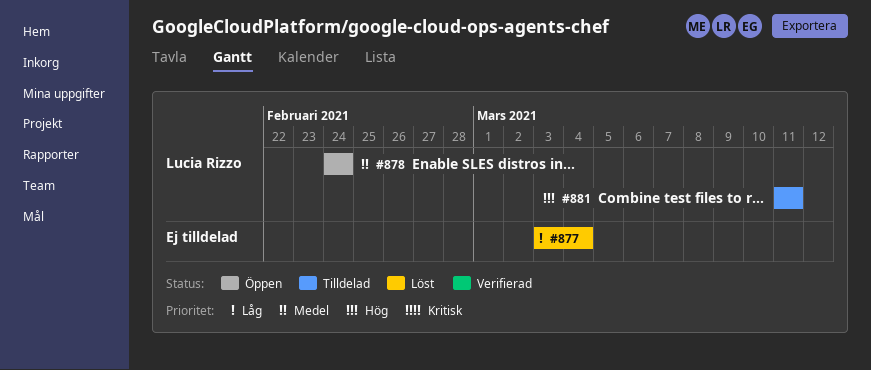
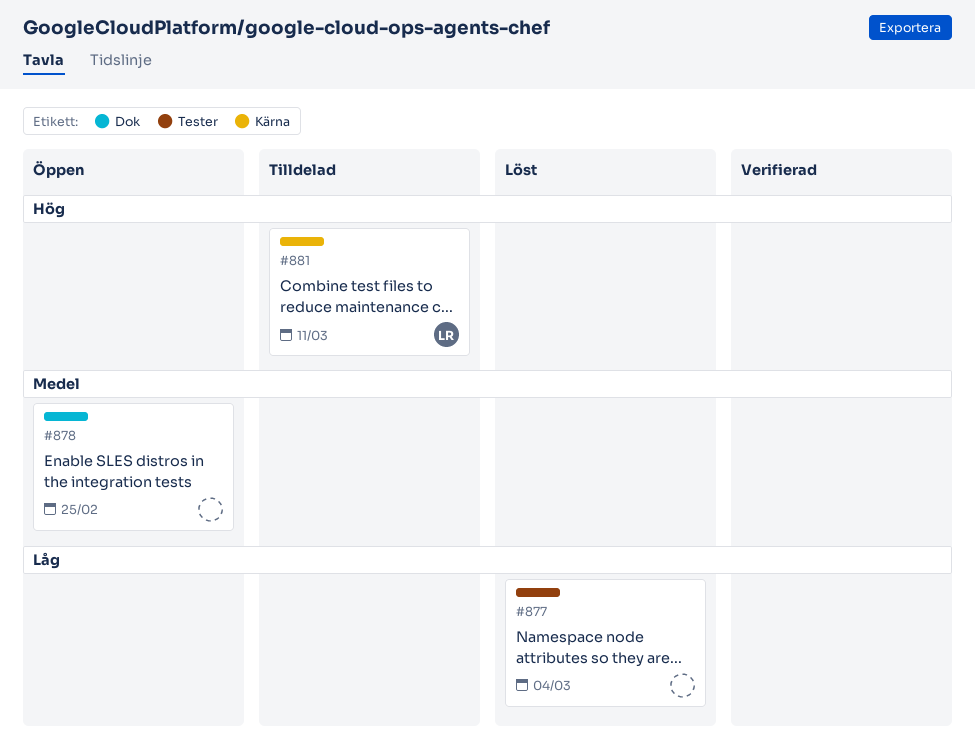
#878, owner: Lucia Rizzo -> none
#878, due: Feb 24 -> Feb 25

